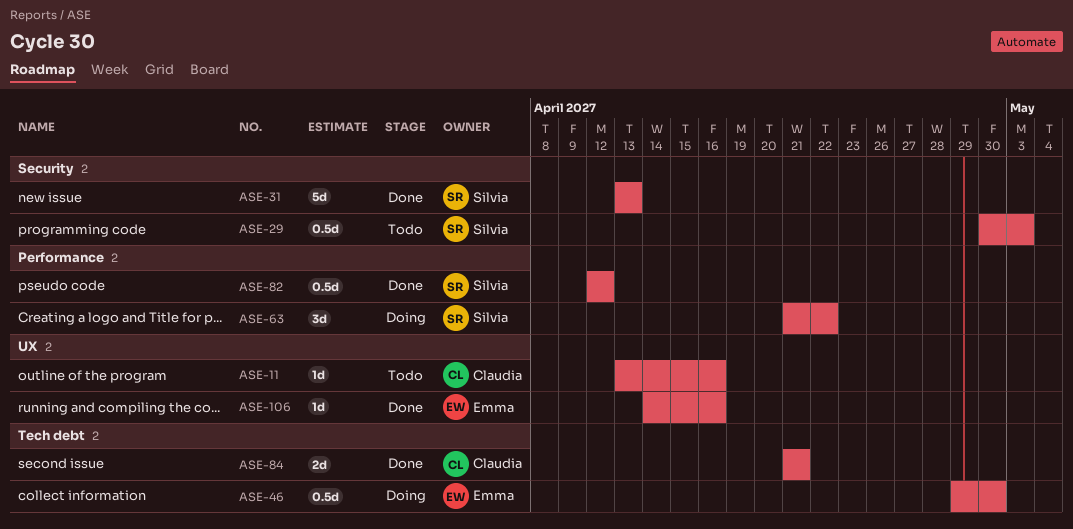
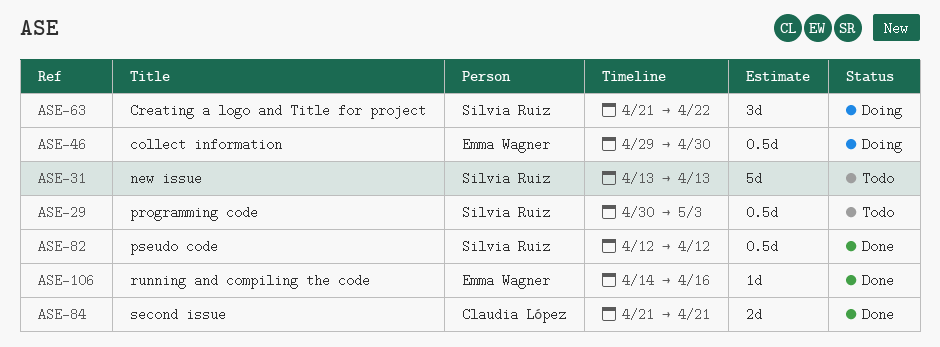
ASE-11: present -> none
ASE-31, status: Done -> Todo

